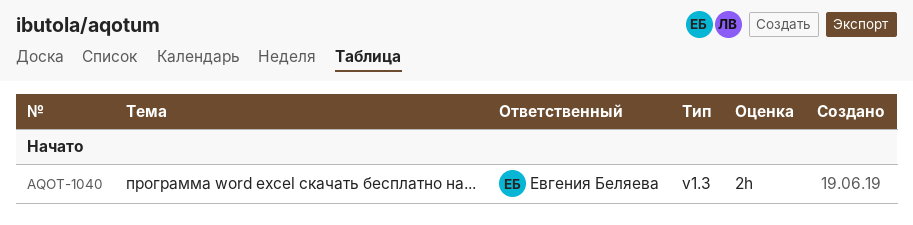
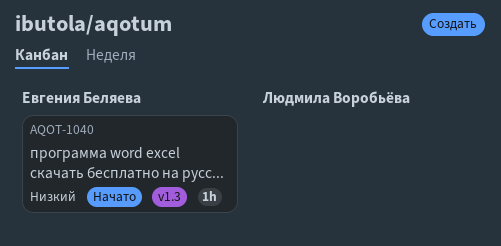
AQOT-1040, estimate: 2h -> 1h

